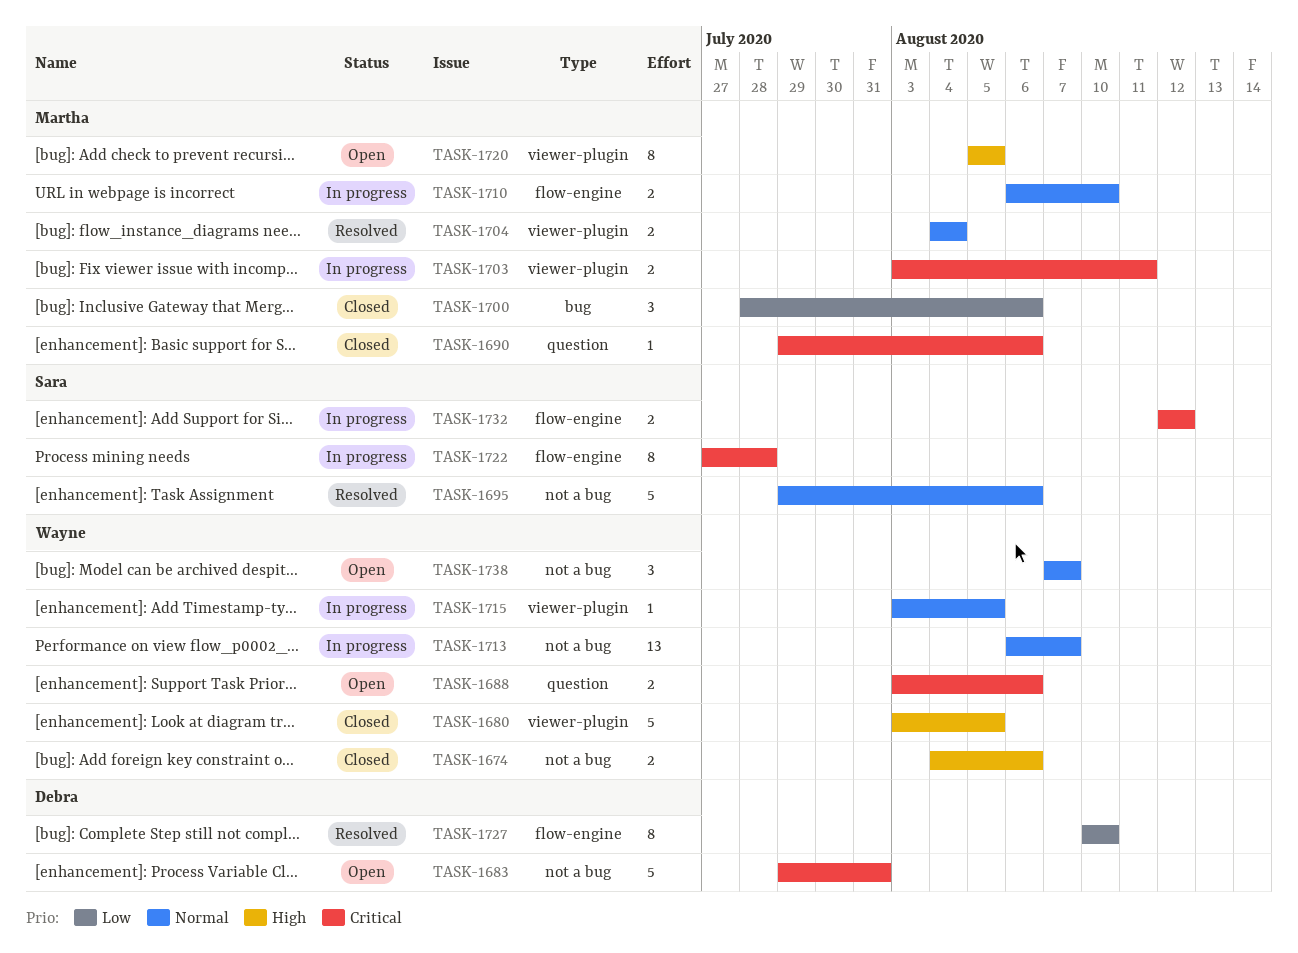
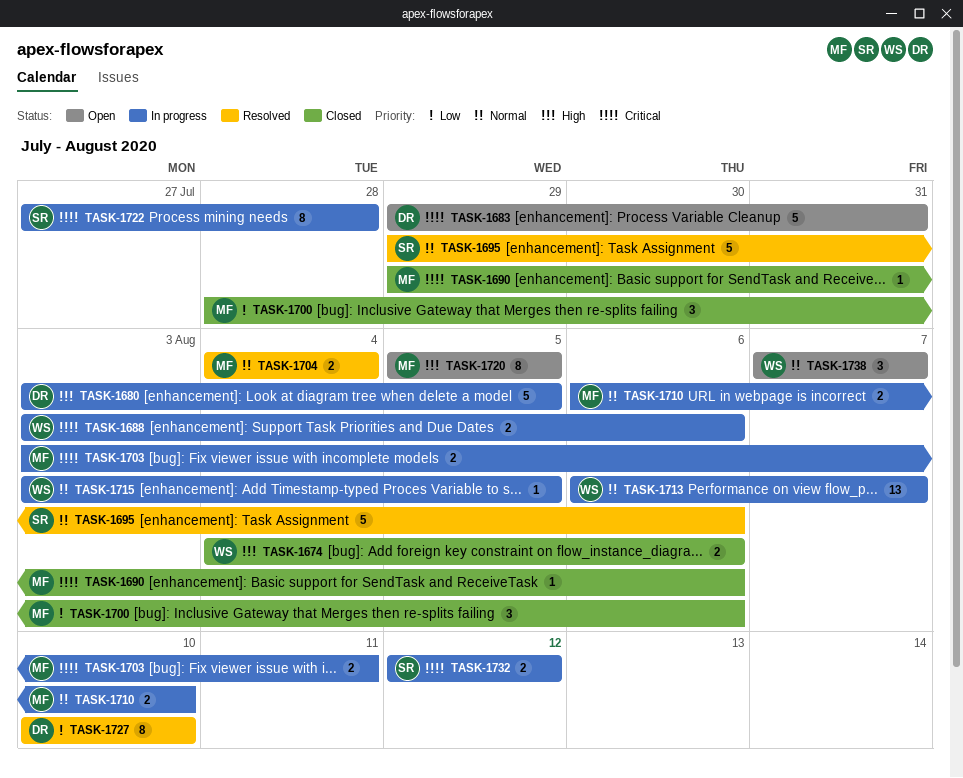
TASK-1680, status: Closed -> In progress
TASK-1680, owner: Wayne -> Debra
TASK-1688, status: Open -> In progress

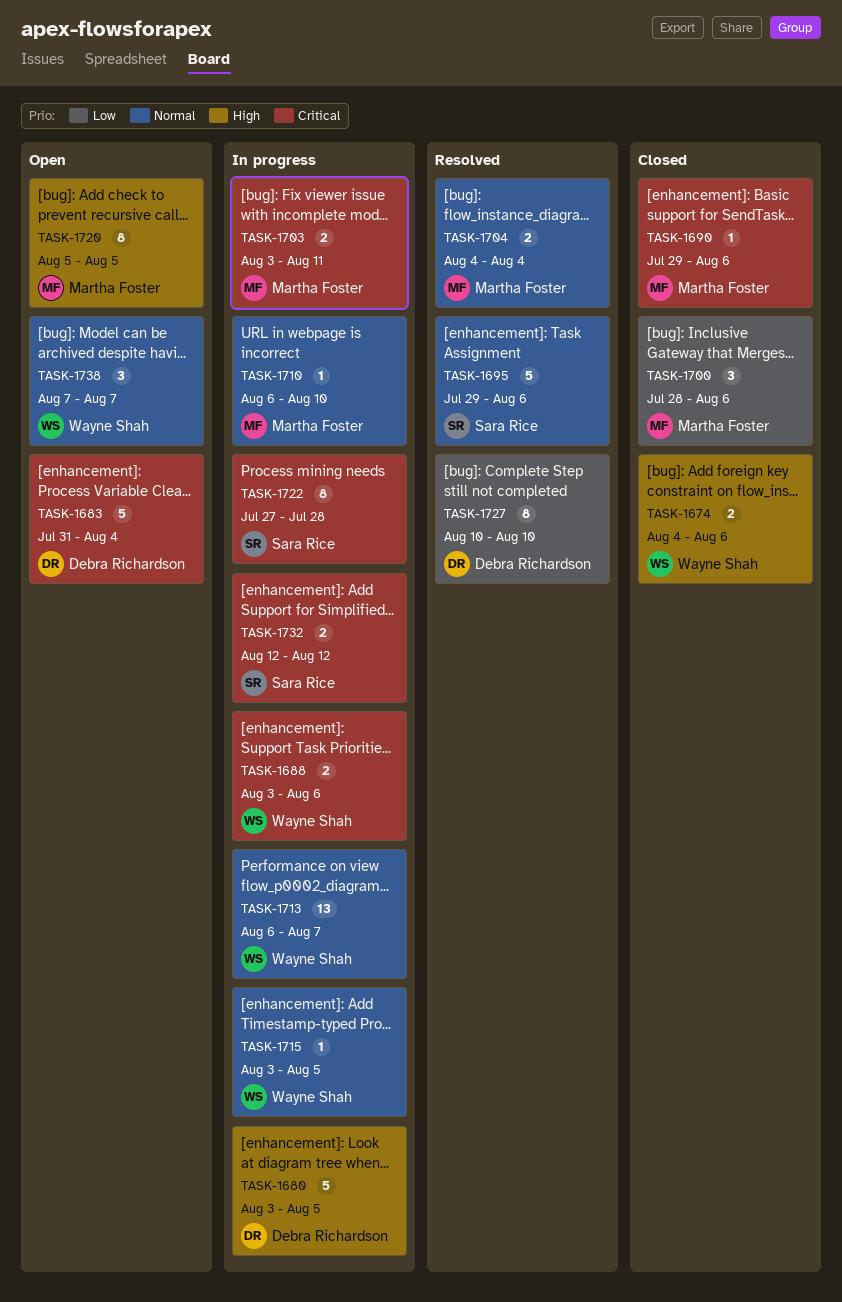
TASK-1683, start: Jul 29 -> Jul 31
TASK-1683, due: Jul 31 -> Aug 4
TASK-1710, estimate: 2 -> 1

